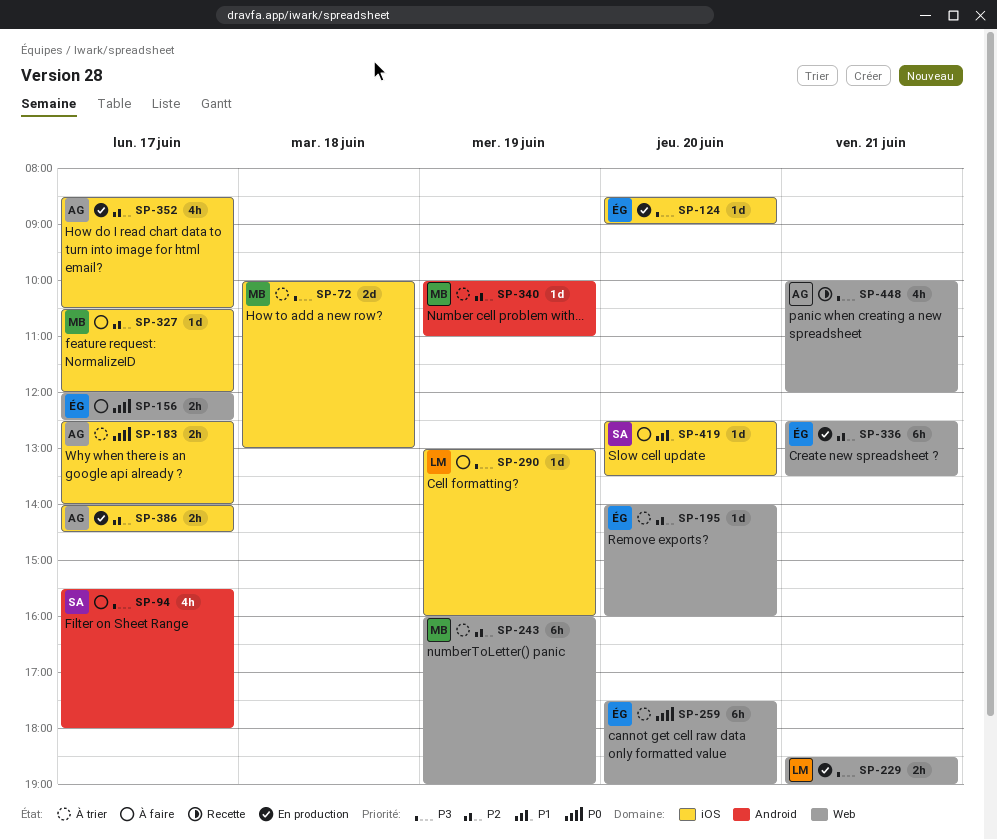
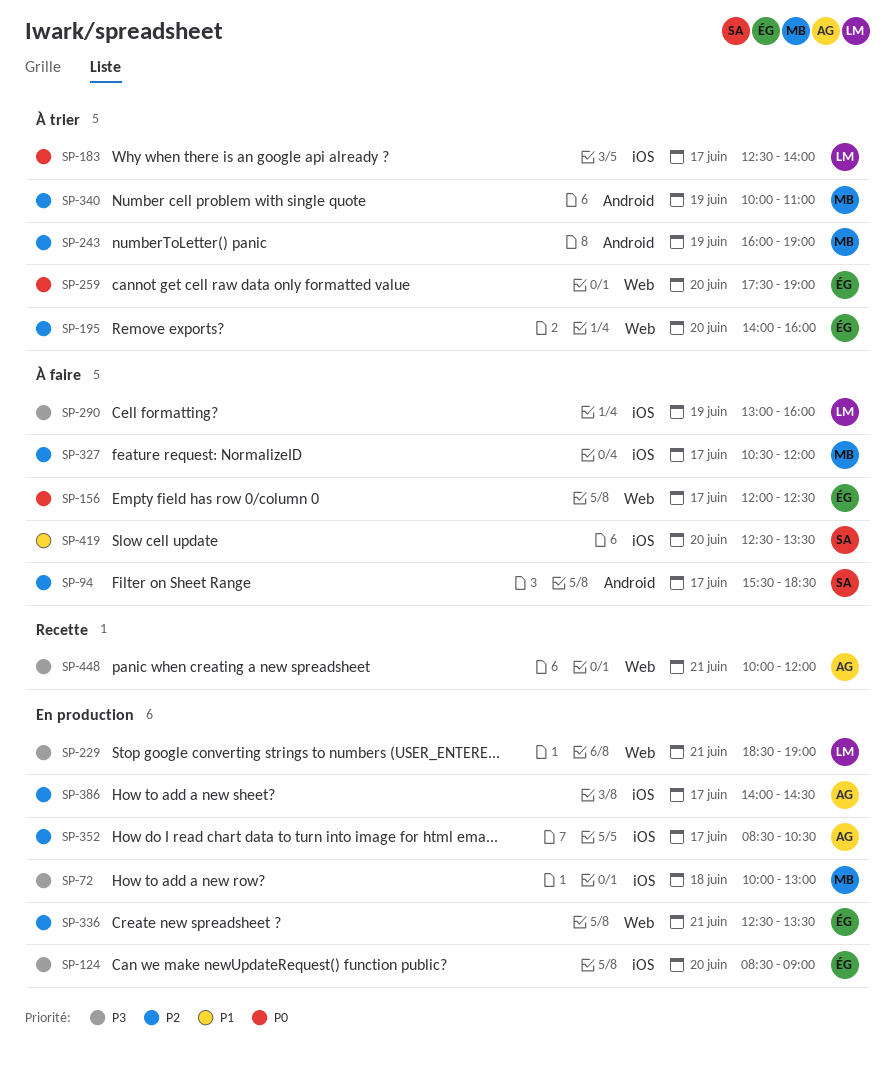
SP-72, status: À trier -> En production
SP-94, priority: P3 -> P2
SP-94, ends: 18:00 -> 18:30
SP-183, owner: AG -> LM
SP-243, label: Web -> Android

